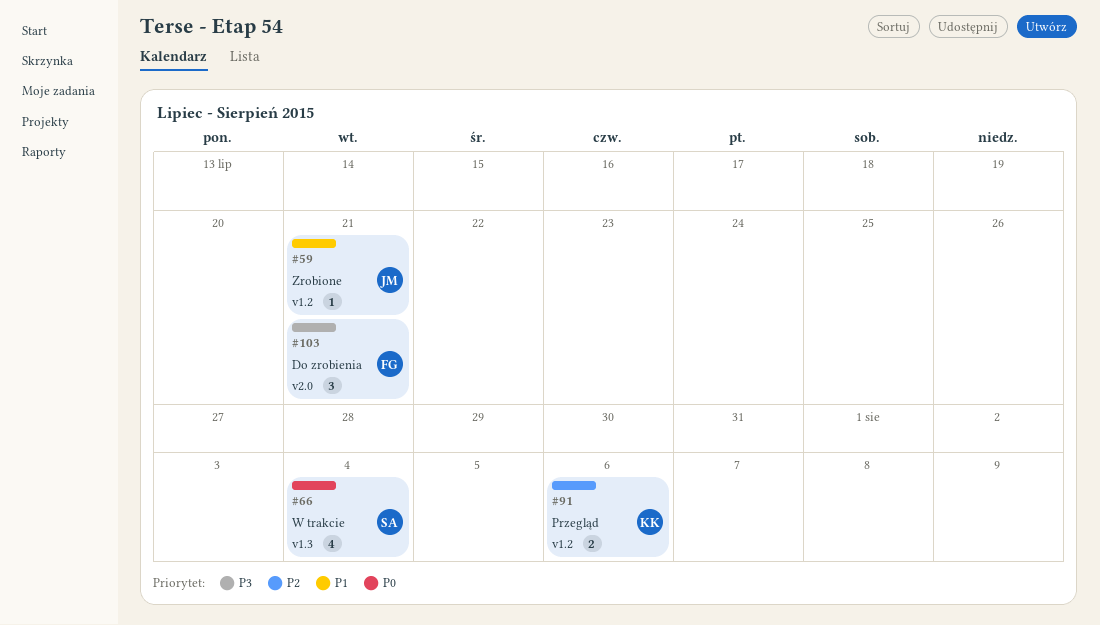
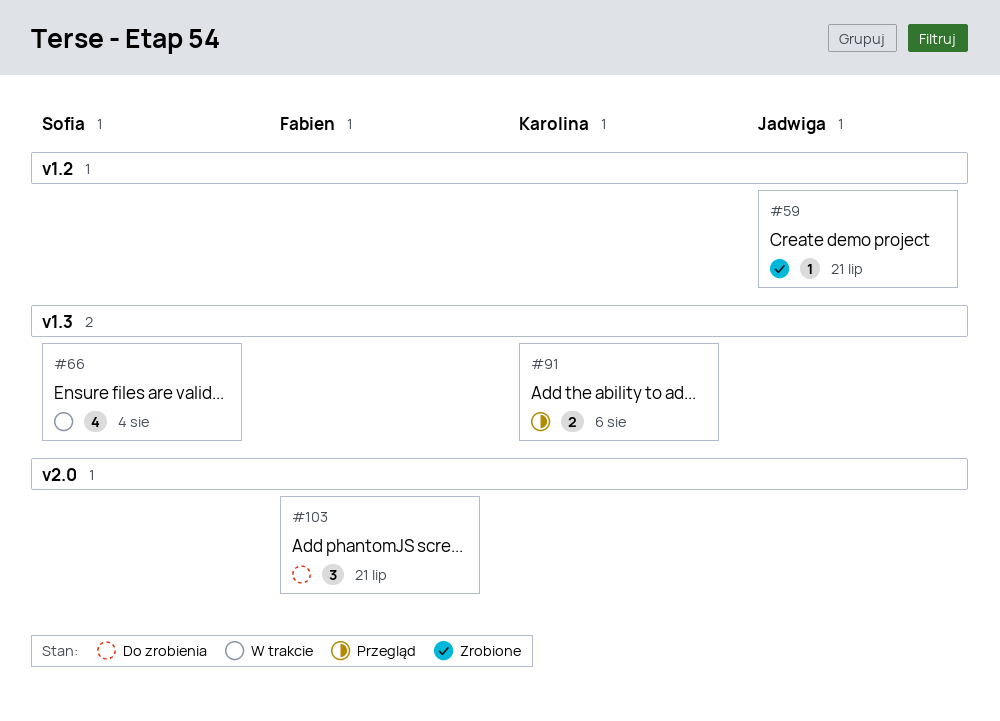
#91, label: v1.2 -> v1.3

